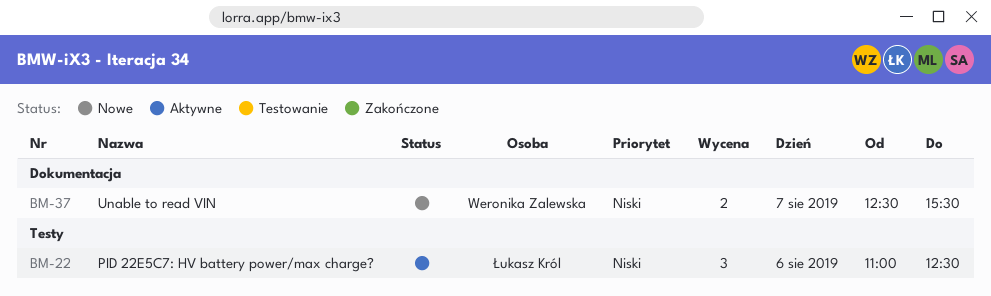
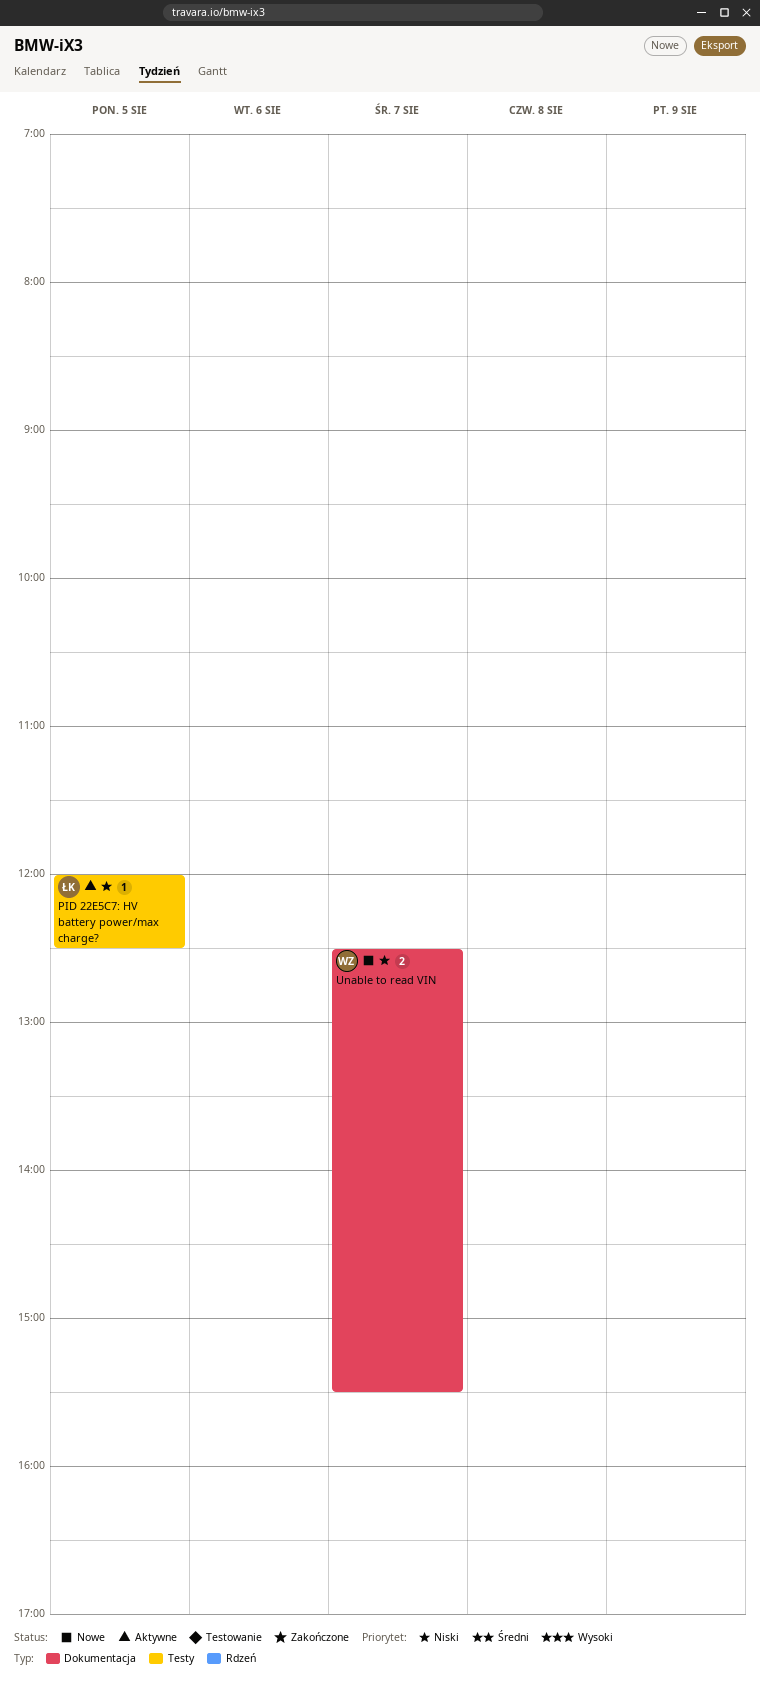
PID 22E5C7: HV battery power/max charge?, estimate: 3 -> 1
PID 22E5C7: HV battery power/max charge?, day: Aug 6 -> Aug 5
PID 22E5C7: HV battery power/max charge?, begins: 11:00 -> 12:00

